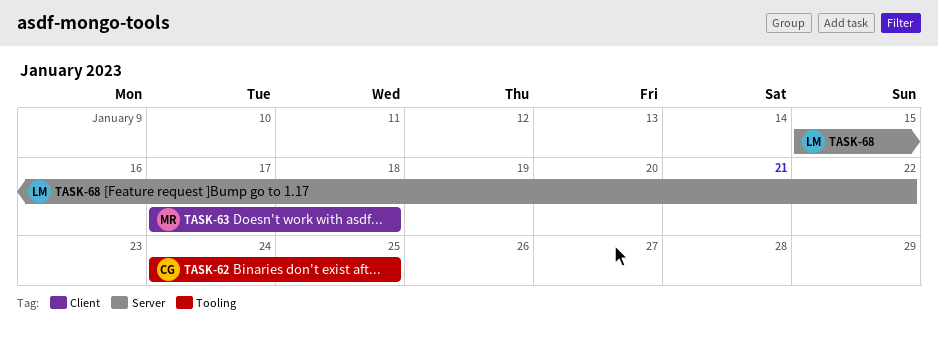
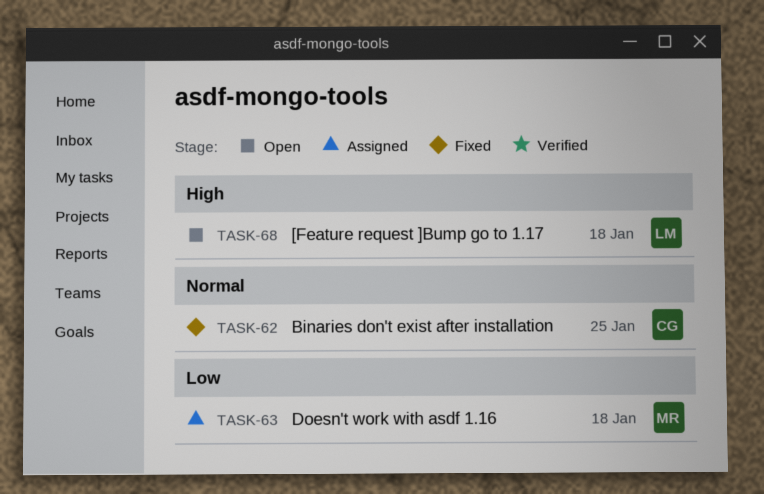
TASK-68, due: Jan 22 -> Jan 18

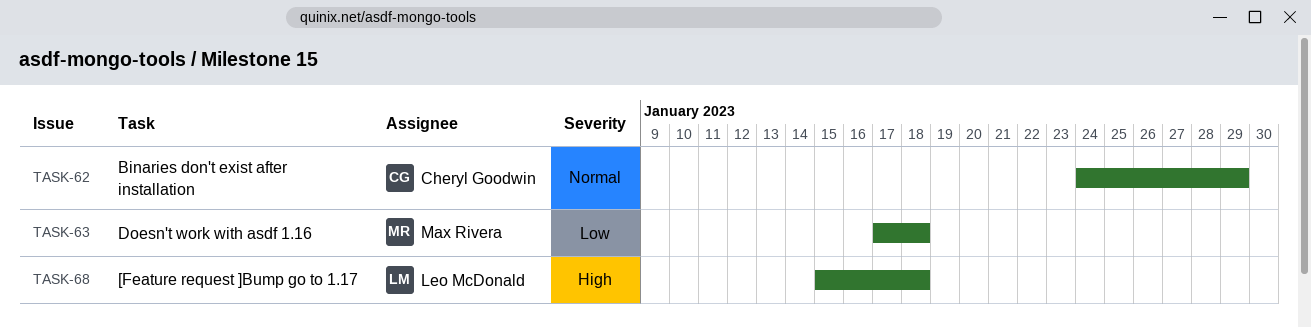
TASK-62, due: Jan 25 -> Jan 29

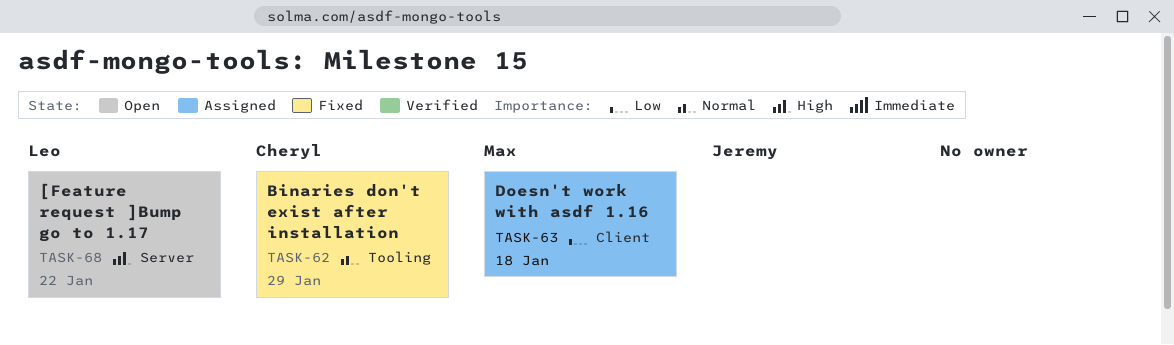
TASK-68, due: Jan 18 -> Jan 22

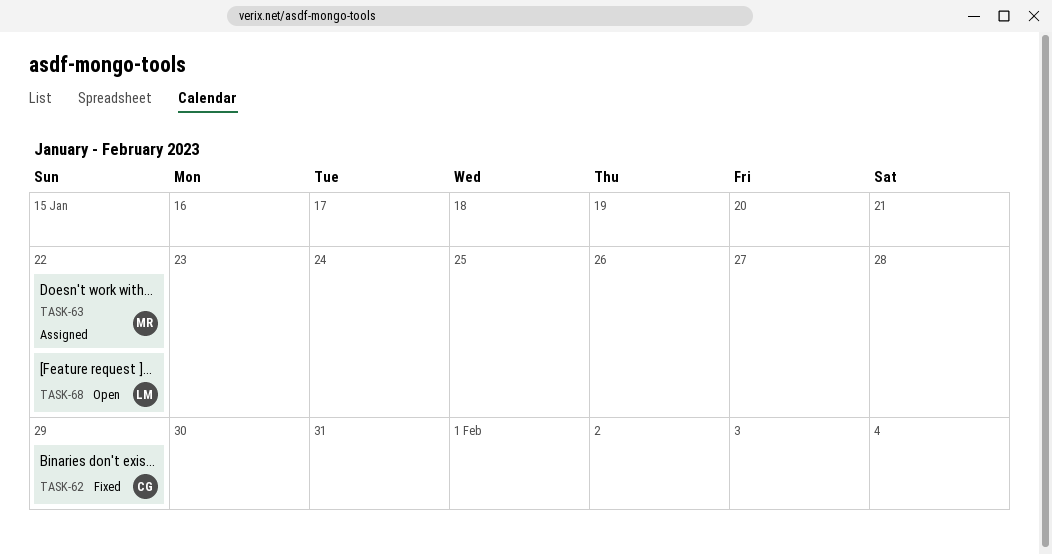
TASK-63, due: Jan 18 -> Jan 22

